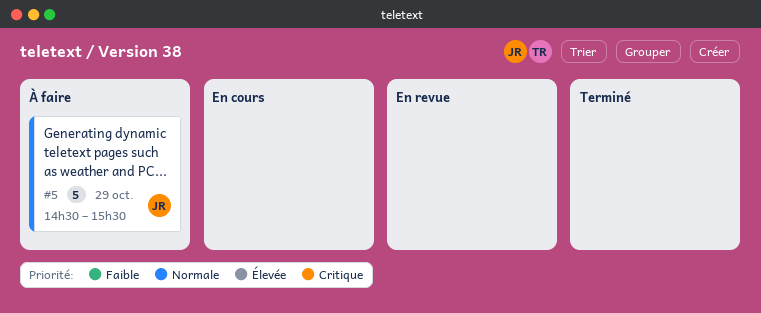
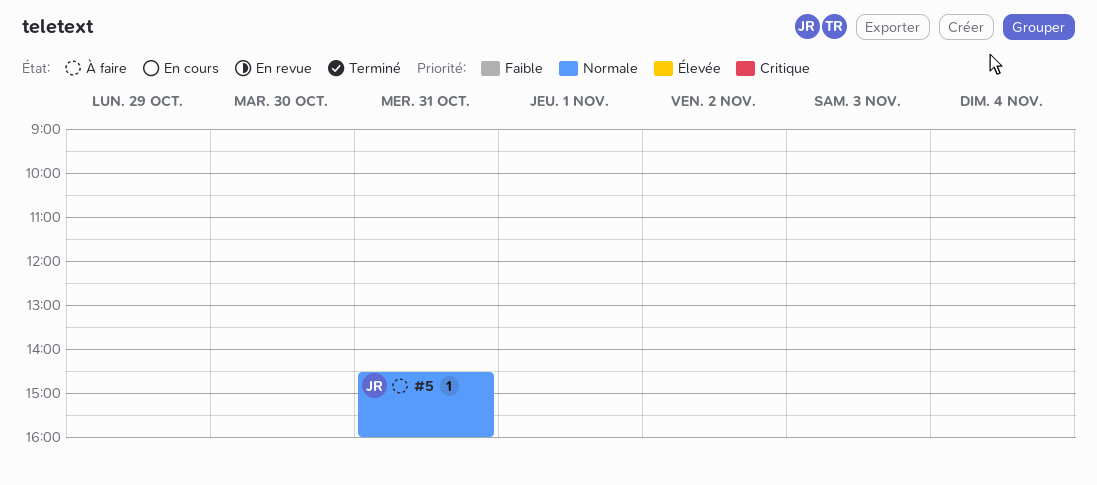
#5, estimate: 5 -> 1
#5, day: Oct 29 -> Oct 31
#5, ends: 15:30 -> 16:00

